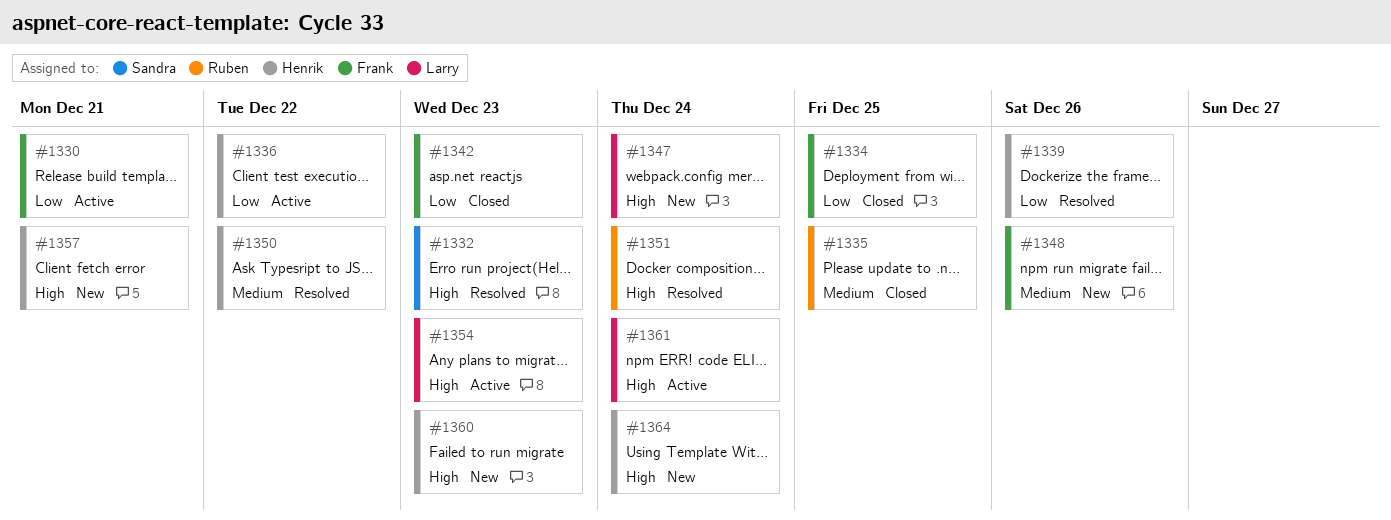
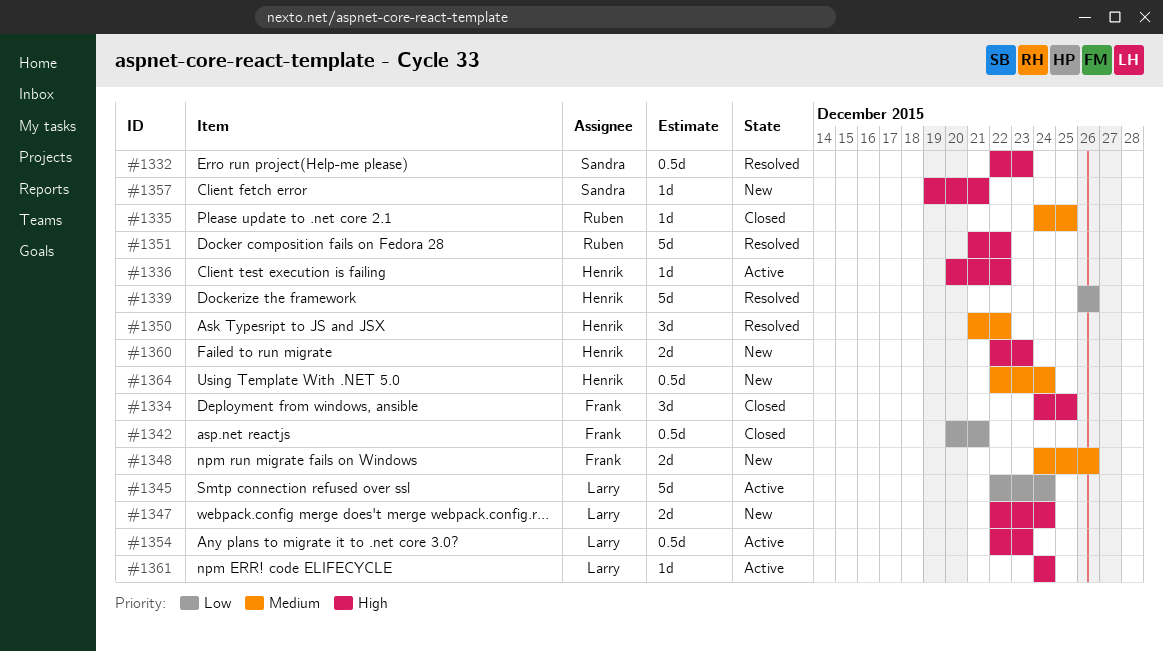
#1330: present -> none
#1334, priority: Low -> High
#1336, priority: Low -> High
#1342, due: Dec 23 -> Dec 21
#1345: none -> present
#1351, due: Dec 24 -> Dec 22
#1357, owner: Henrik -> Sandra
#1364, priority: High -> Medium

